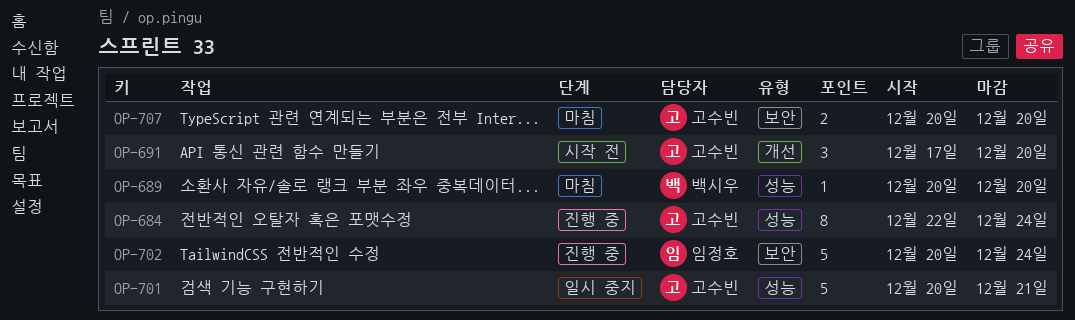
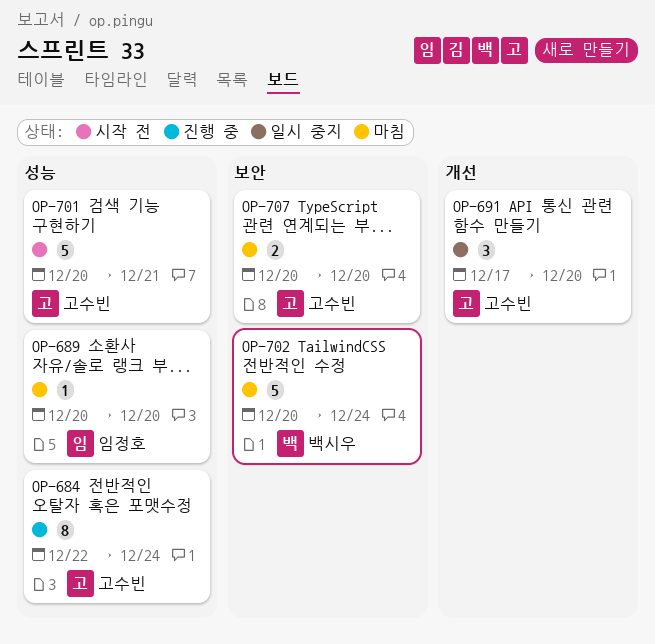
OP-689, owner: 백시우 -> 임정호
OP-691, status: 시작 전 -> 일시 중지
OP-701, status: 일시 중지 -> 시작 전
OP-702, status: 진행 중 -> 마침
OP-702, owner: 임정호 -> 백시우

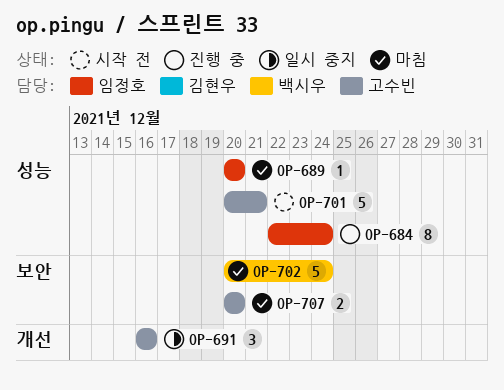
OP-684, owner: 고수빈 -> 임정호
OP-691, start: Dec 17 -> Dec 16
OP-691, due: Dec 20 -> Dec 16

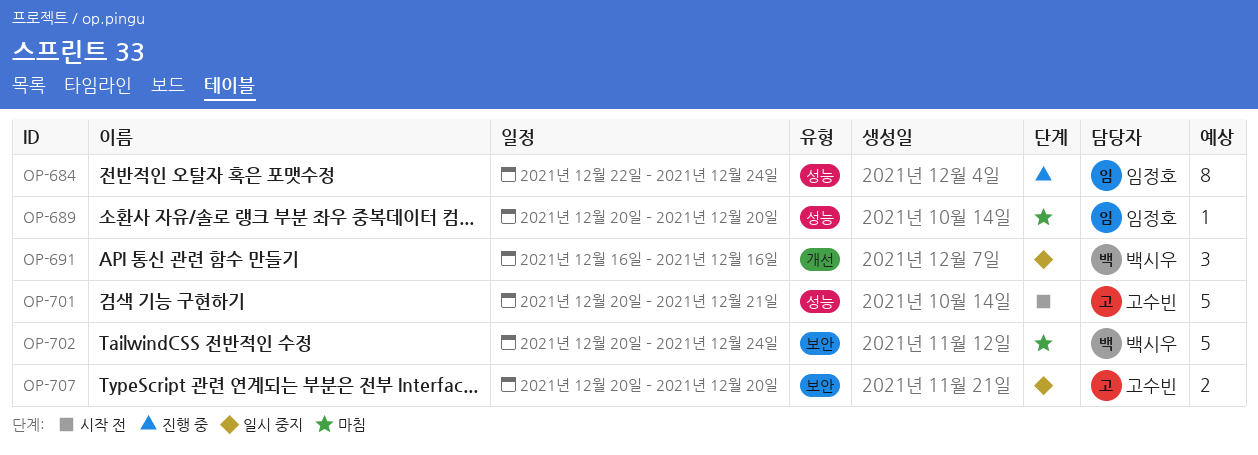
OP-691, owner: 고수빈 -> 백시우
OP-707, status: 마침 -> 일시 중지

